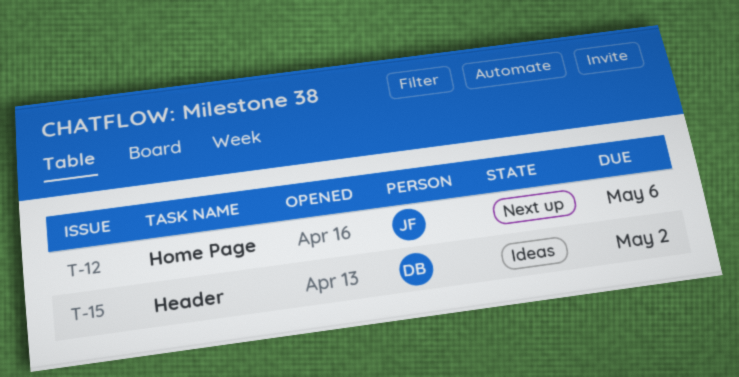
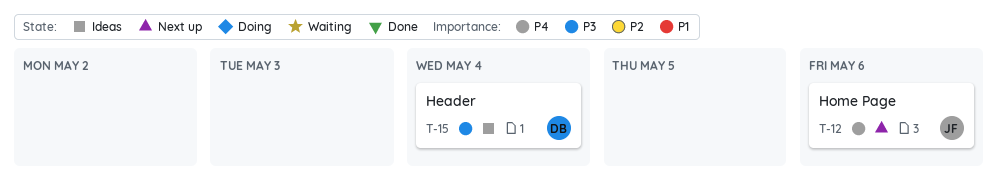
T-15, due: May 2 -> May 4

